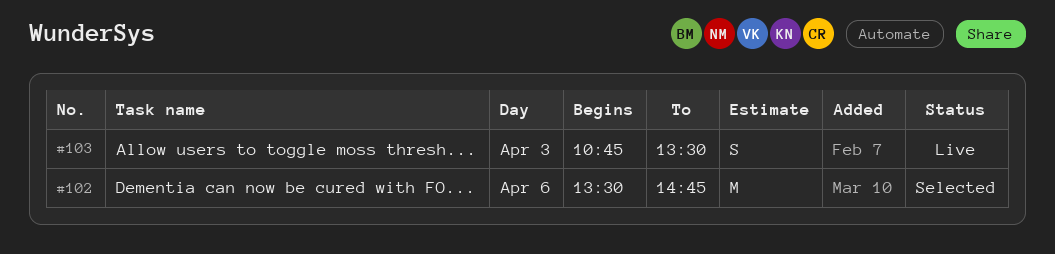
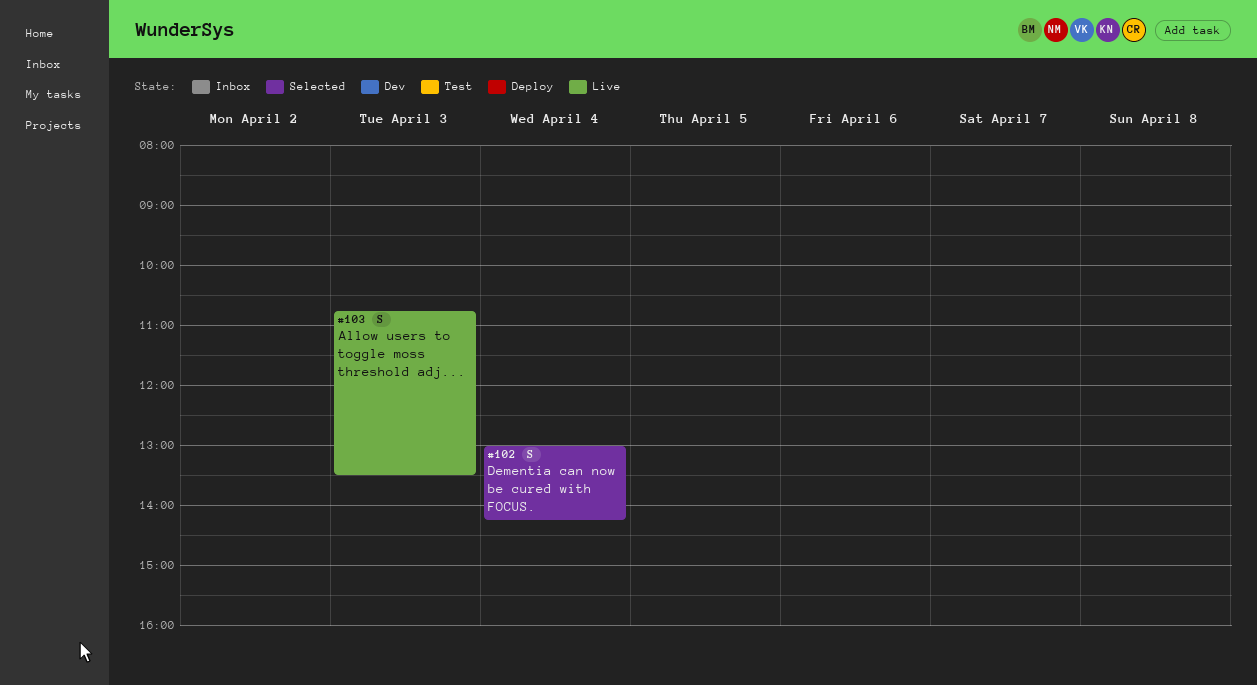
#102, estimate: M -> S
#102, day: Apr 6 -> Apr 4
#102, begins: 13:30 -> 13:00
#102, ends: 14:45 -> 14:15

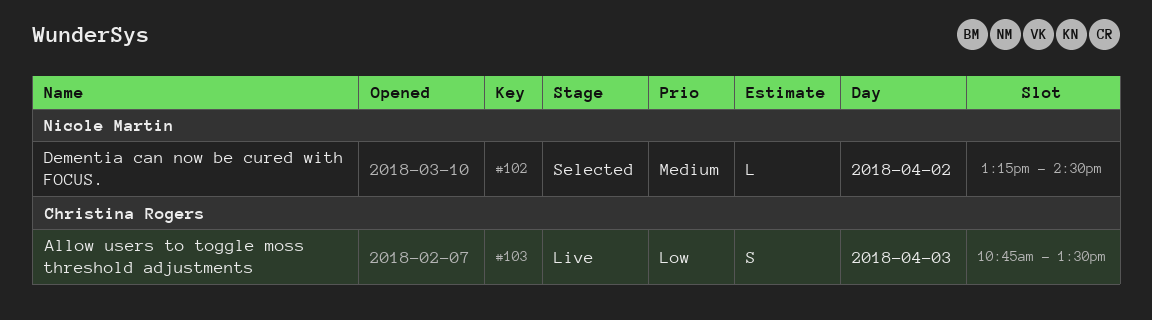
#102, estimate: S -> L
#102, day: Apr 4 -> Apr 2
#102, begins: 13:00 -> 13:15
#102, ends: 14:15 -> 14:30

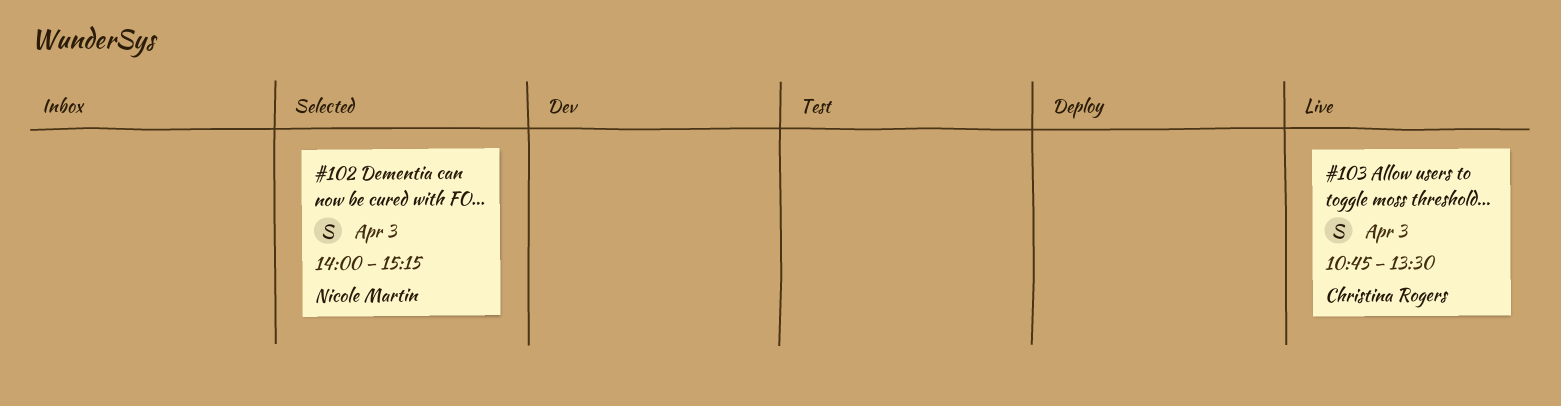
#102, estimate: L -> S
#102, day: Apr 2 -> Apr 3
#102, begins: 13:15 -> 14:00
#102, ends: 14:30 -> 15:15

